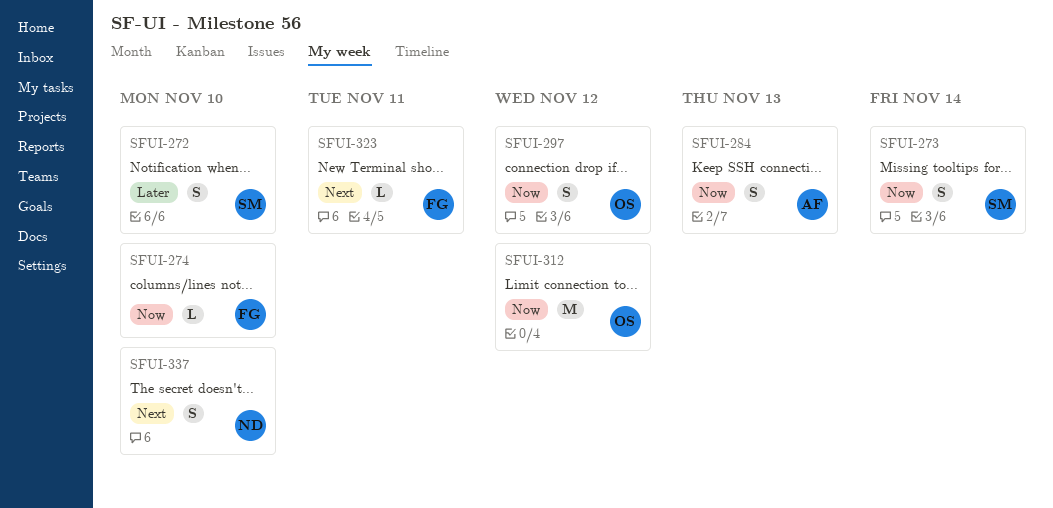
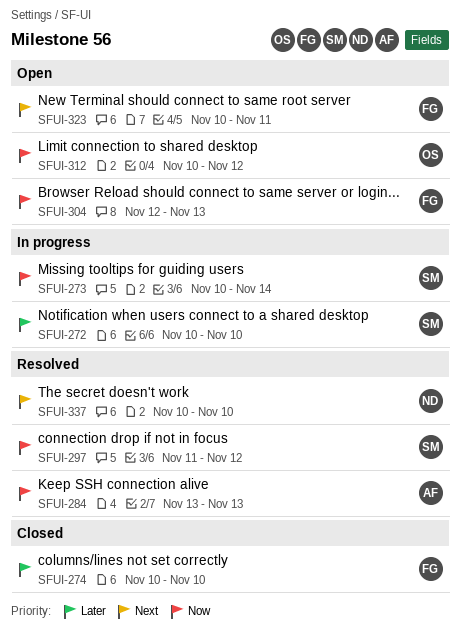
SFUI-274, priority: Now -> Later
SFUI-297, owner: OS -> SM
SFUI-304: none -> present

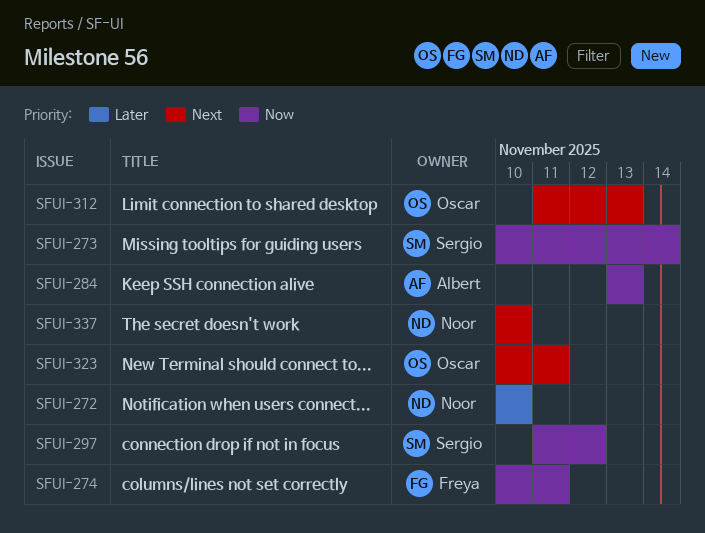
SFUI-272, owner: Sergio -> Noor
SFUI-274, priority: Later -> Now
SFUI-274, due: Nov 10 -> Nov 11
SFUI-304: present -> none
SFUI-312, priority: Now -> Next
SFUI-312, start: Nov 10 -> Nov 11
SFUI-312, due: Nov 12 -> Nov 13
SFUI-323, owner: Freya -> Oscar

